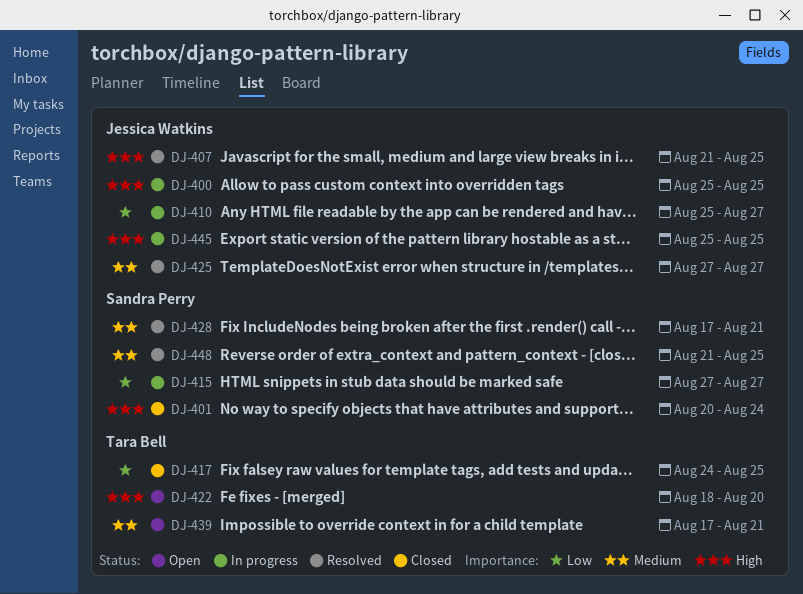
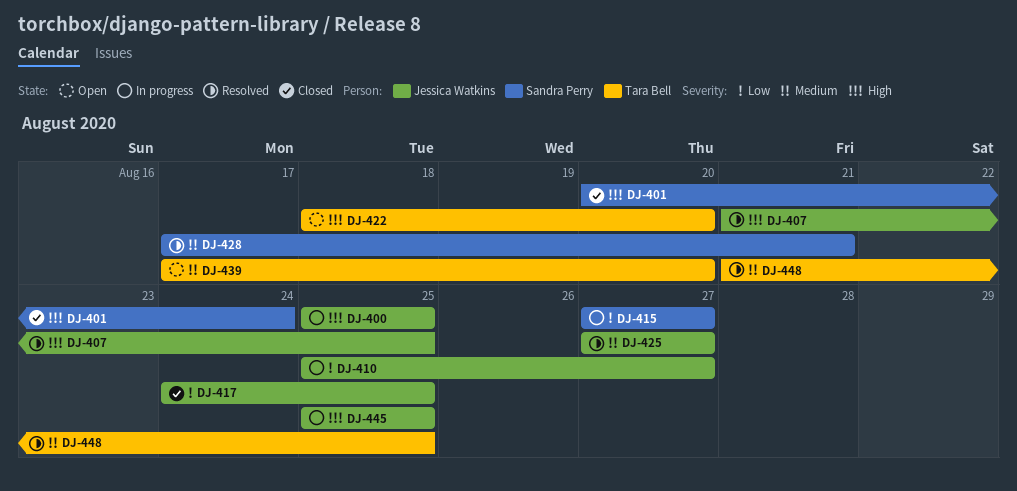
DJ-417, owner: Tara Bell -> Jessica Watkins
DJ-439, due: Aug 21 -> Aug 20
DJ-448, owner: Sandra Perry -> Tara Bell

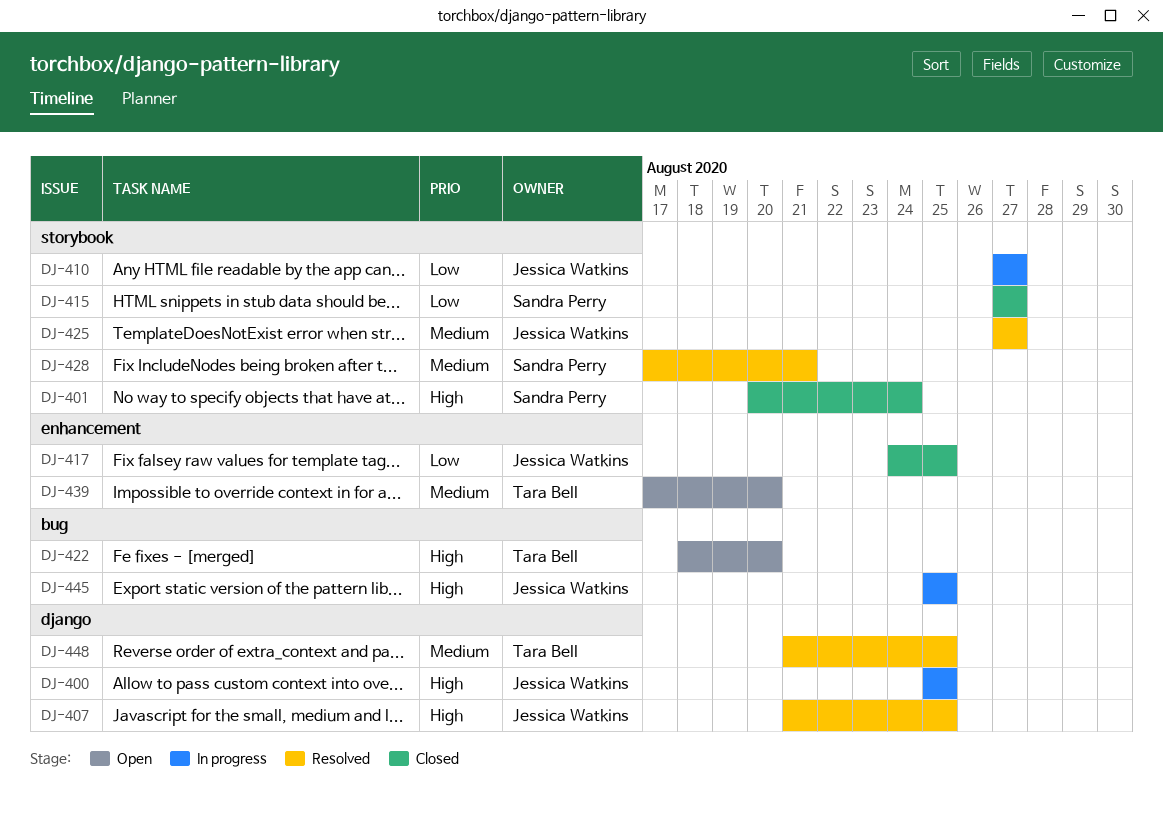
DJ-410, start: Aug 25 -> Aug 27
DJ-415, status: In progress -> Closed

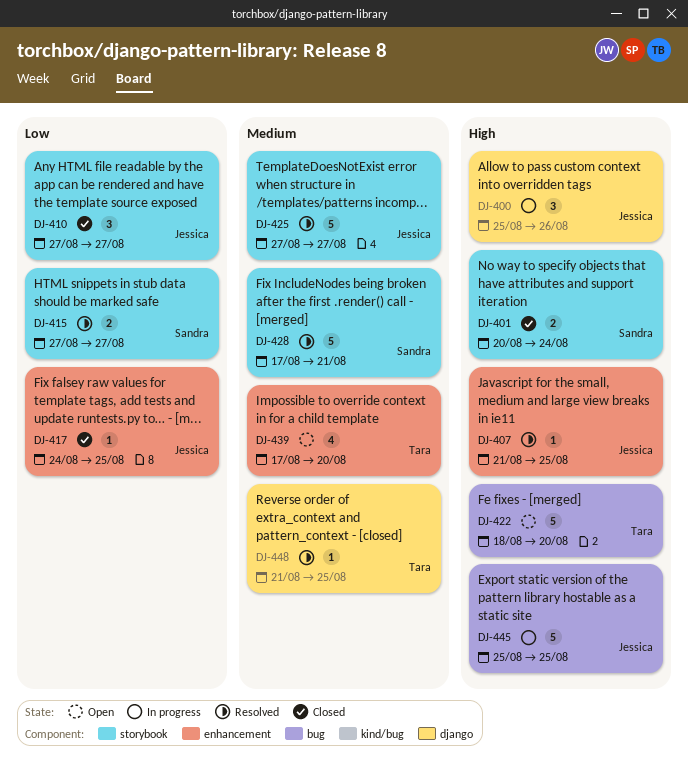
DJ-400, due: Aug 25 -> Aug 26
DJ-407, label: django -> enhancement
DJ-410, status: In progress -> Closed
DJ-415, status: Closed -> Resolved

